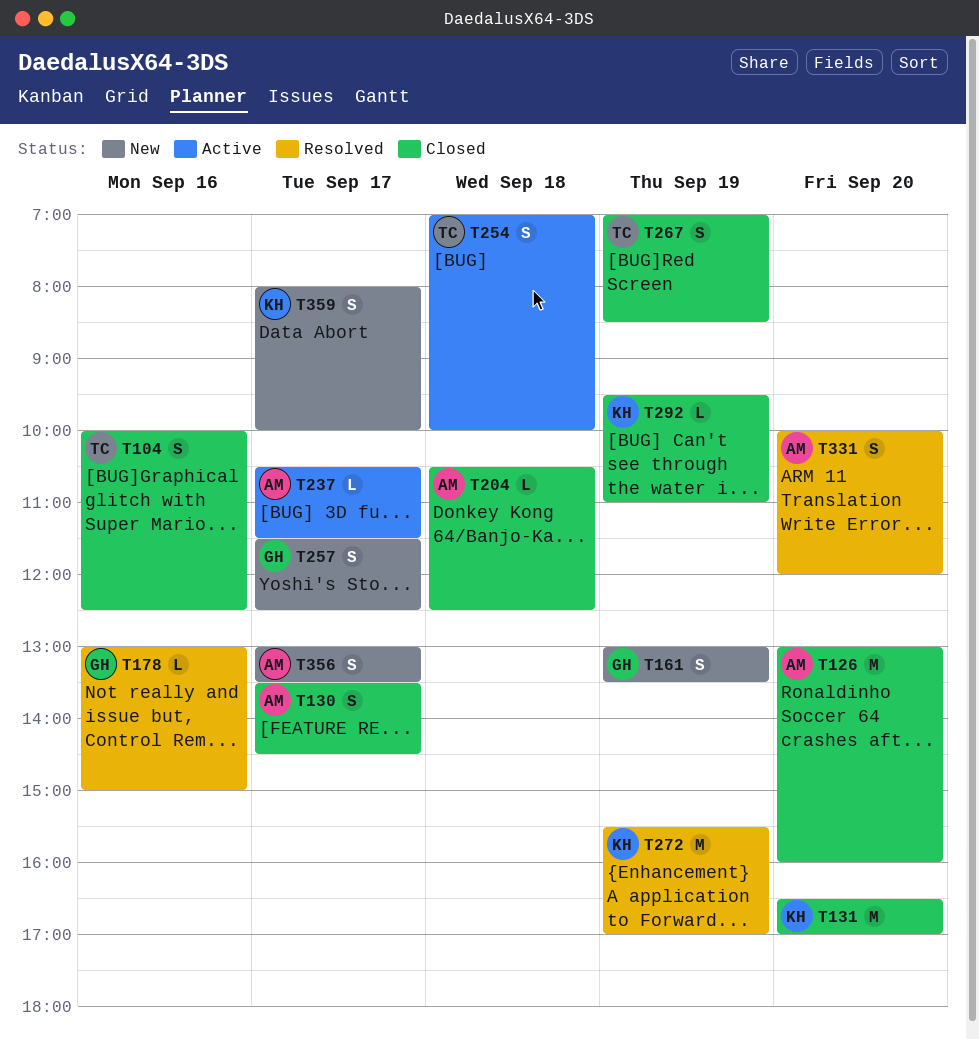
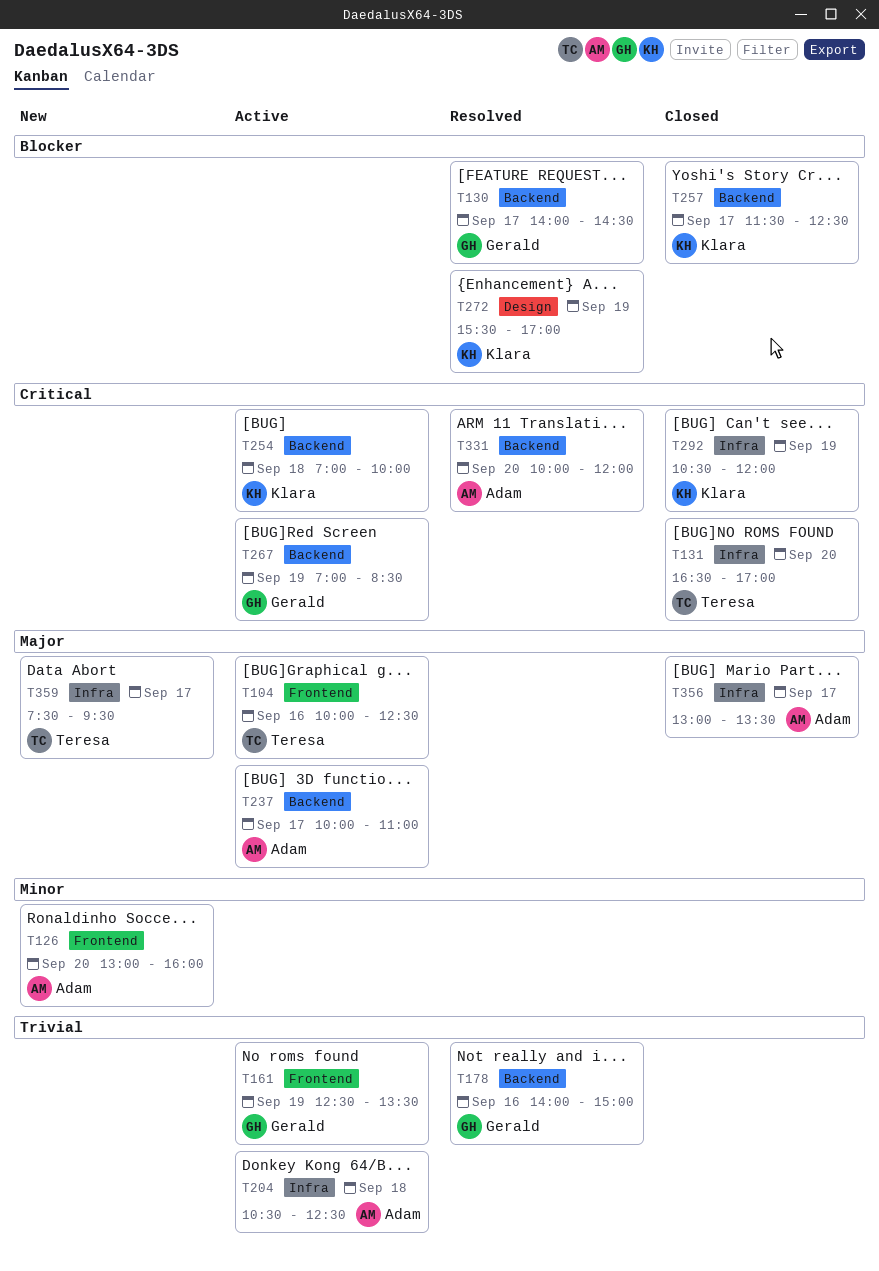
T104, status: Closed -> Active
T126, status: Closed -> New
T130, status: Closed -> Resolved
T130, owner: Adam -> Gerald
T130, begins: 13:30 -> 14:00
T131, owner: Klara -> Teresa
T161, status: New -> Active
T161, begins: 13:00 -> 12:30
T178, begins: 13:00 -> 14:00
T204, status: Closed -> Active
T237, begins: 10:30 -> 10:00
T237, ends: 11:30 -> 11:00
T254, owner: Teresa -> Klara
T257, status: New -> Closed
T257, owner: Gerald -> Klara
T267, status: Closed -> Active
T267, owner: Teresa -> Gerald
T292, begins: 09:30 -> 10:30
T292, ends: 11:00 -> 12:00
T356, status: New -> Closed
T359, owner: Klara -> Teresa
T359, begins: 08:00 -> 07:30
T359, ends: 10:00 -> 09:30

